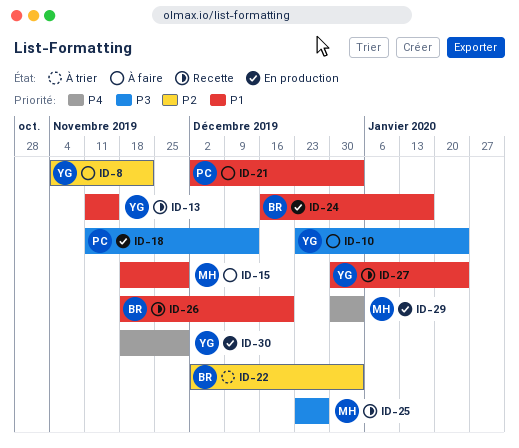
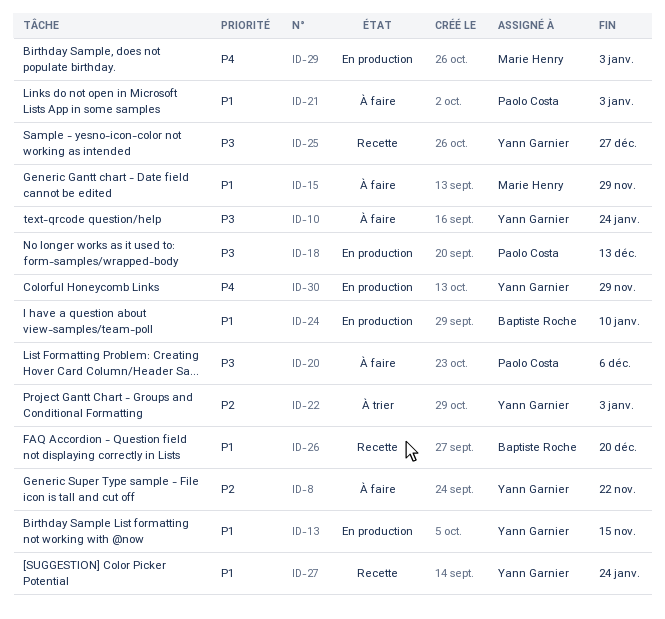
ID-13, status: Recette -> En production
ID-20: none -> present
ID-22, owner: Baptiste Roche -> Yann Garnier
ID-24, due: Jan 17 -> Jan 10
ID-25, owner: Marie Henry -> Yann Garnier

